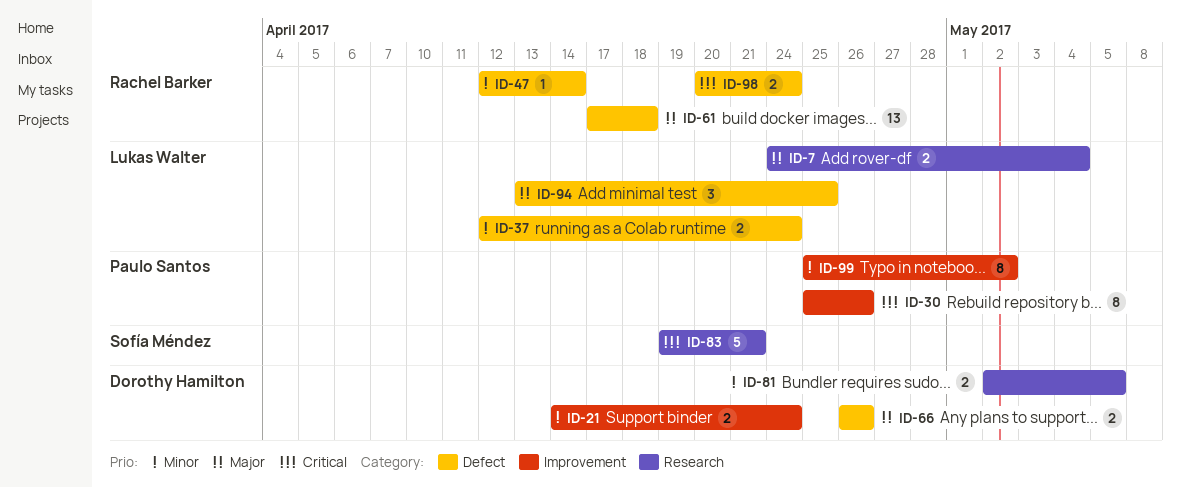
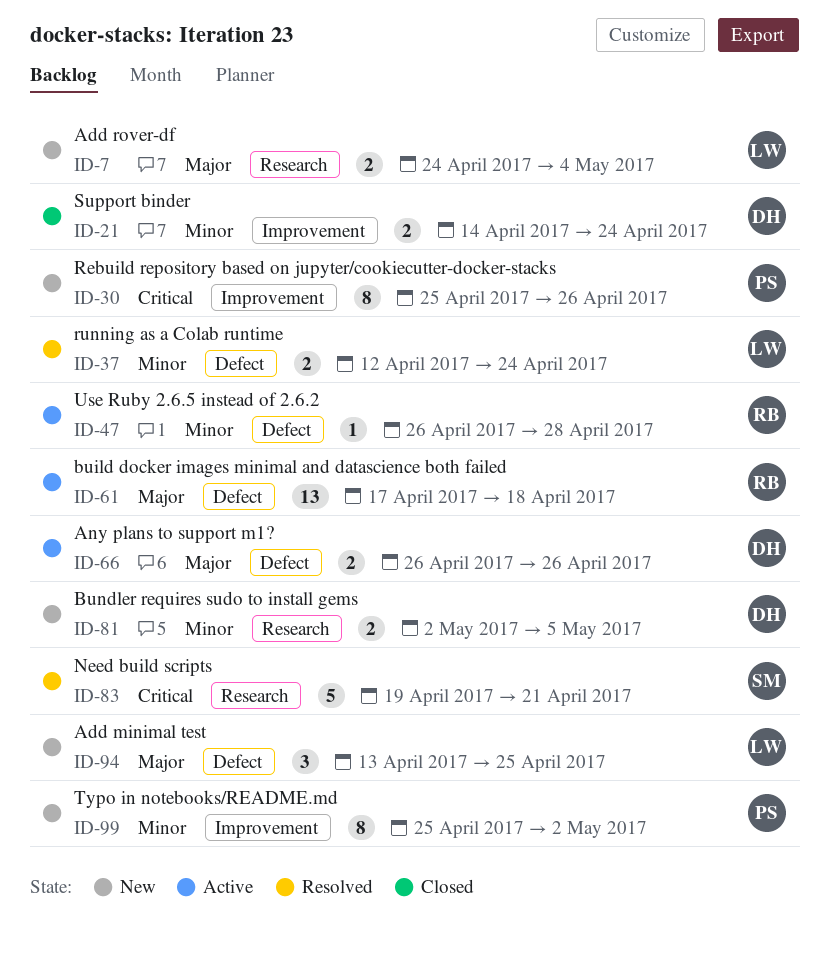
ID-47, start: Apr 12 -> Apr 26
ID-47, due: Apr 14 -> Apr 28
ID-98: present -> none

